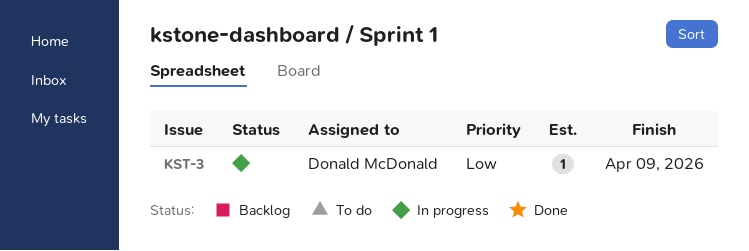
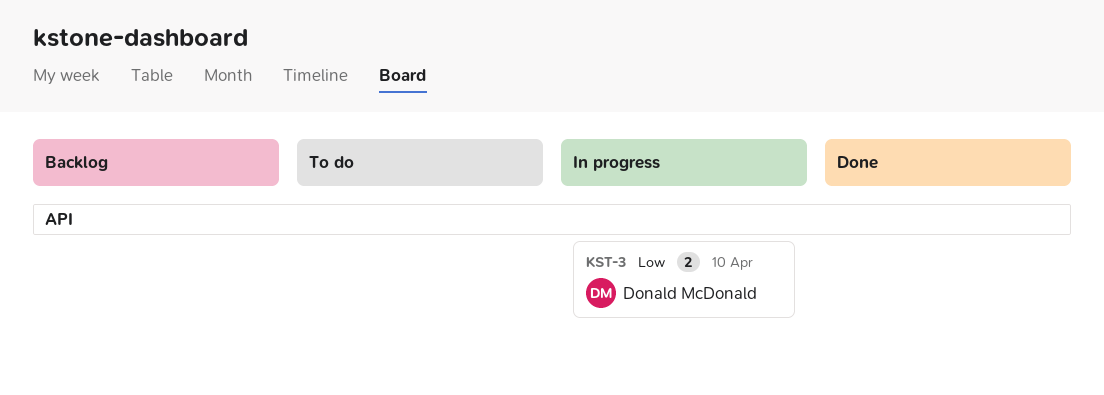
KST-3, estimate: 1 -> 2
KST-3, due: Apr 9 -> Apr 10

